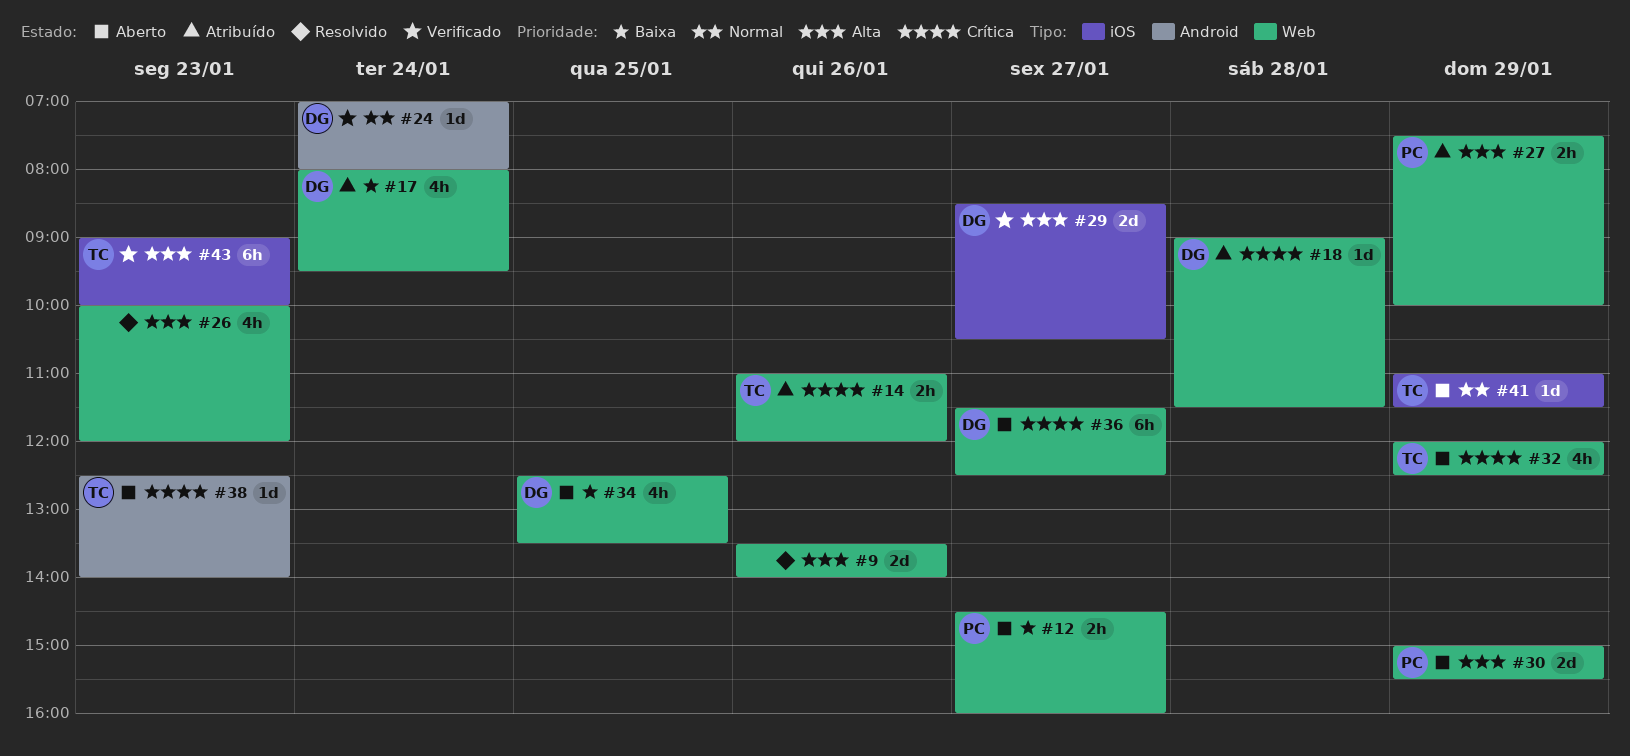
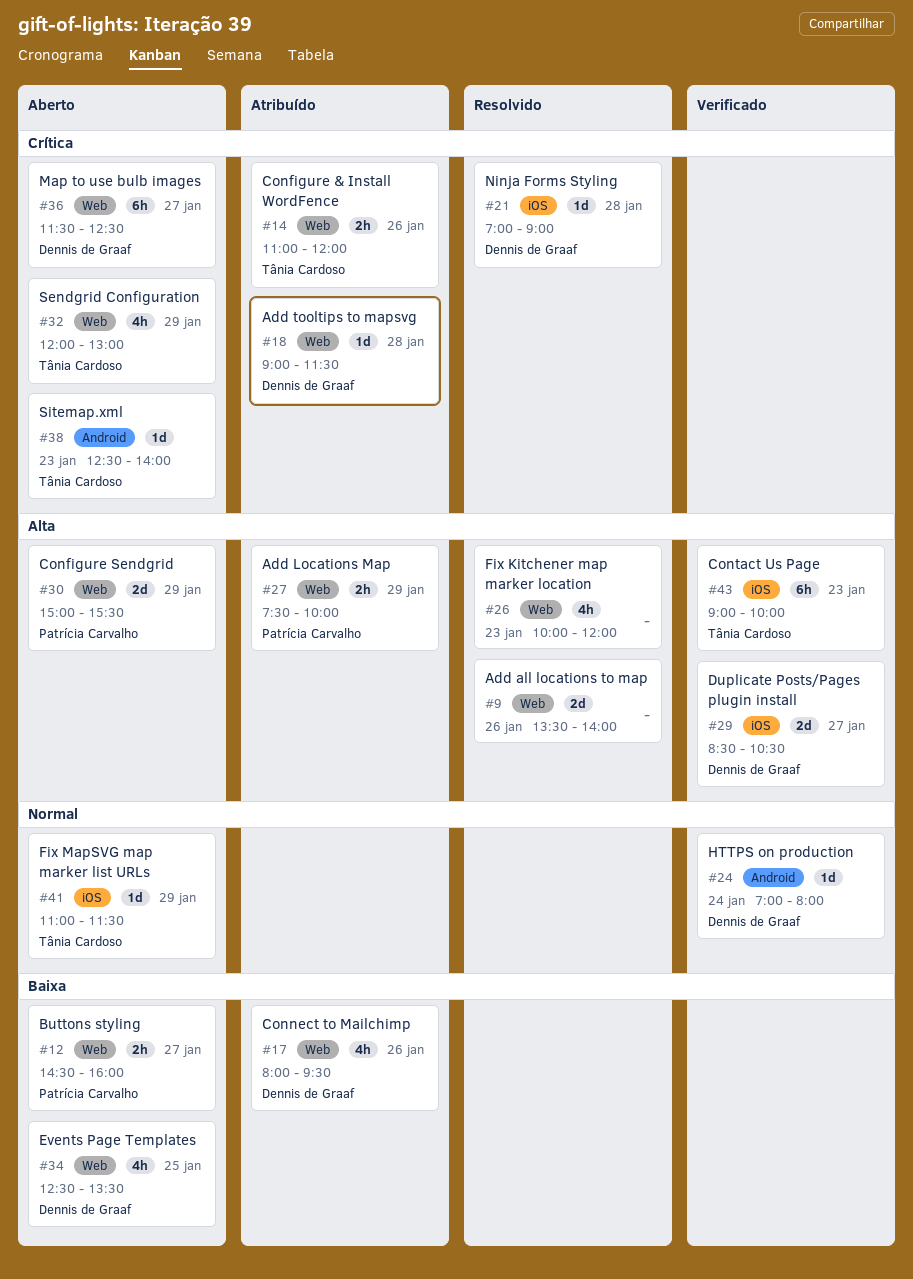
#17, day: Jan 24 -> Jan 26
#21: none -> present
#32, ends: 12:30 -> 13:00

